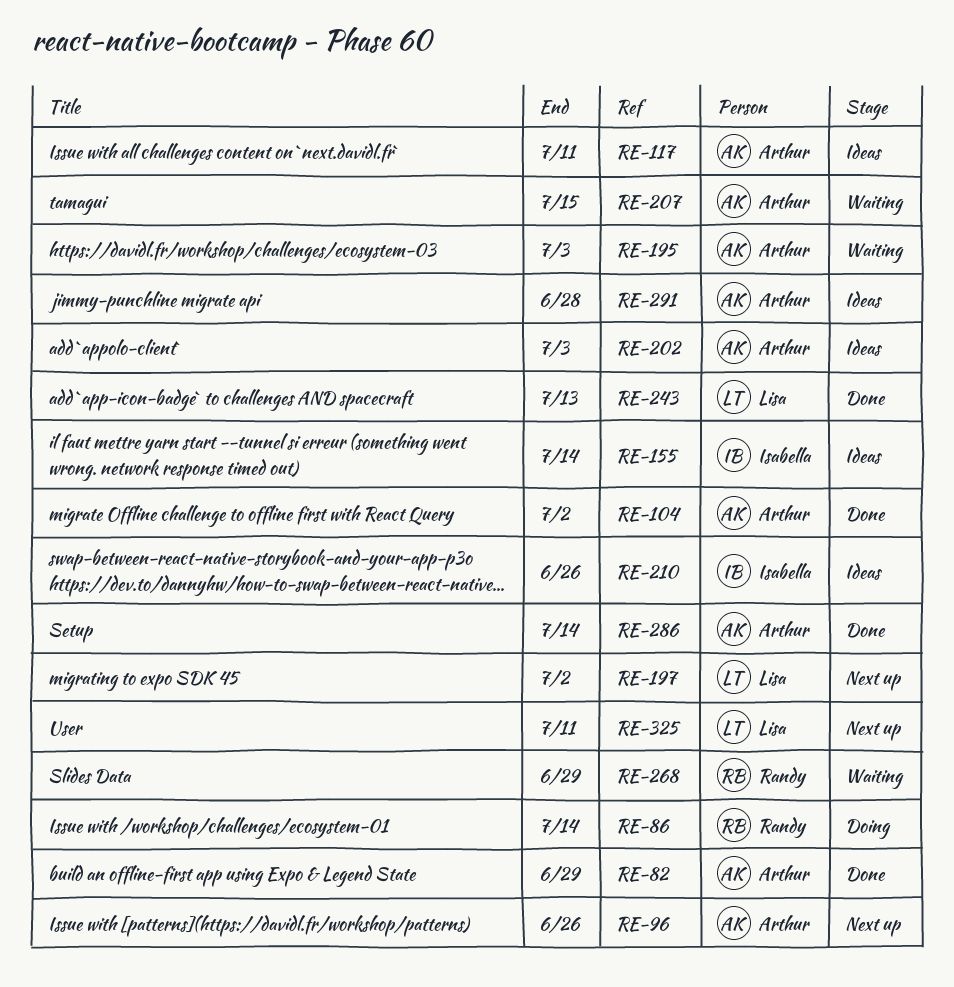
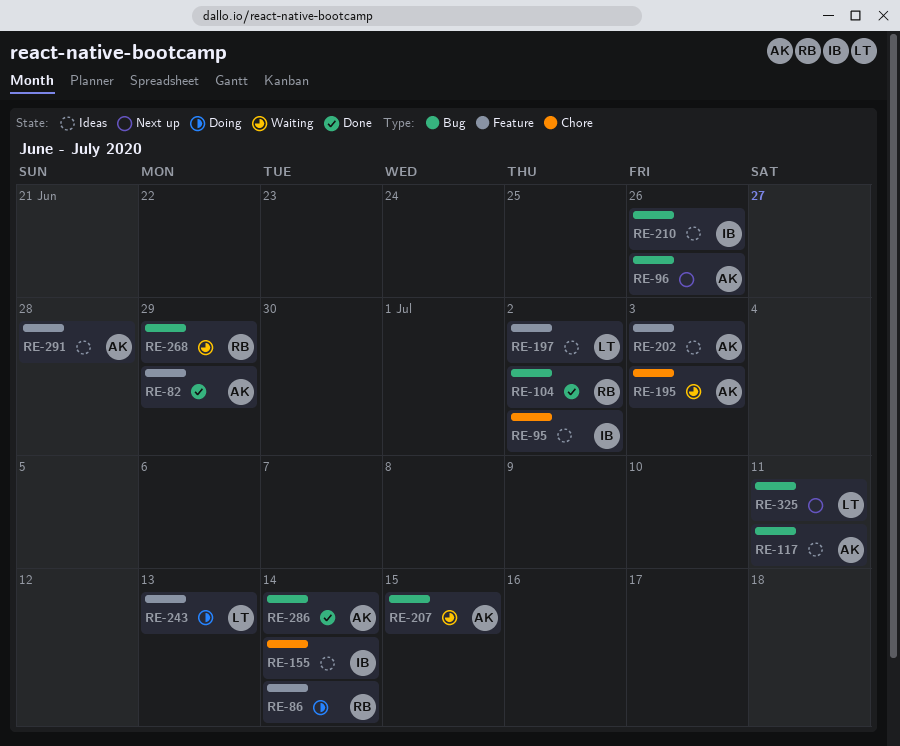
RE-95: none -> present
RE-104, owner: Arthur -> Randy
RE-197, status: Next up -> Ideas
RE-243, status: Done -> Doing

